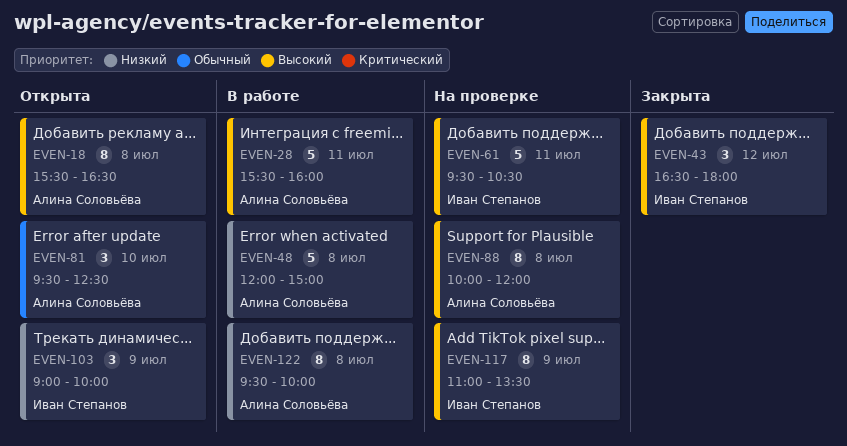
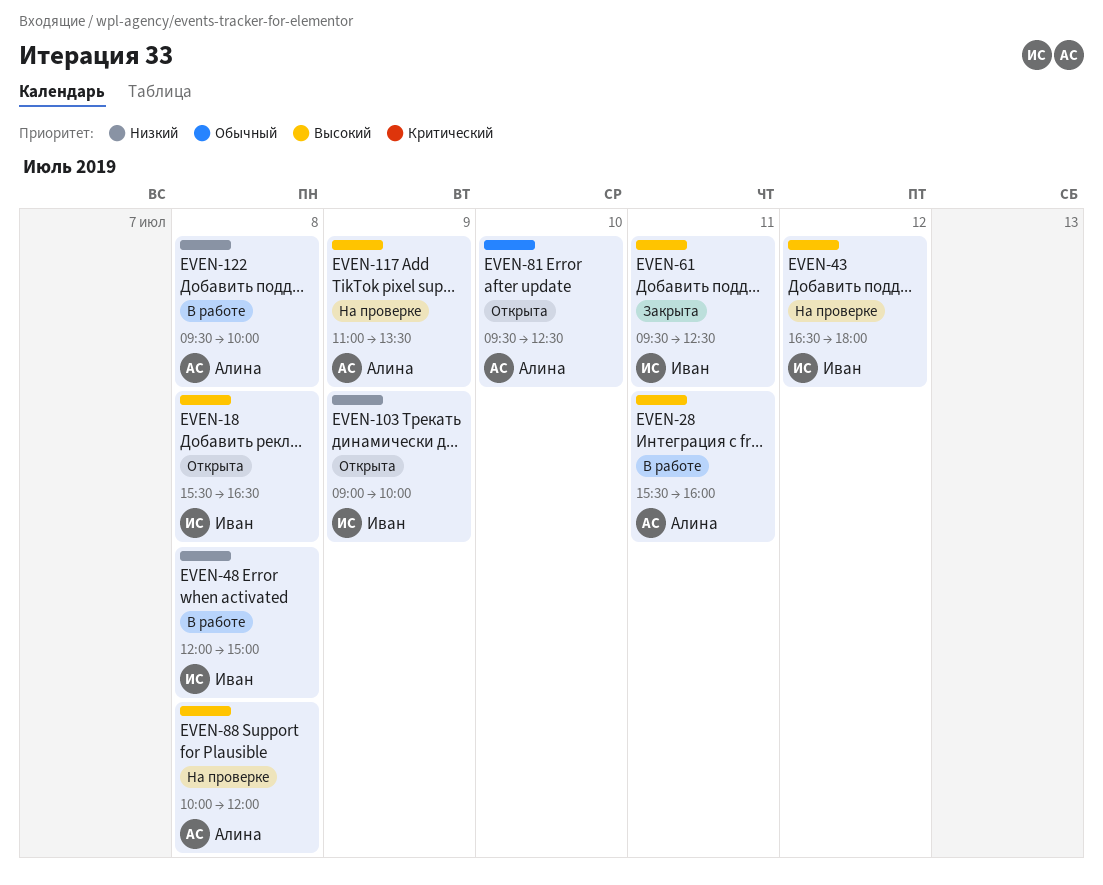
EVEN-18, owner: Алина Соловьёва -> Иван Степанов
EVEN-43, status: Закрыта -> На проверке
EVEN-48, owner: Алина Соловьёва -> Иван Степанов
EVEN-61, status: На проверке -> Закрыта
EVEN-61, ends: 10:30 -> 12:30
EVEN-117, owner: Иван Степанов -> Алина Соловьёва

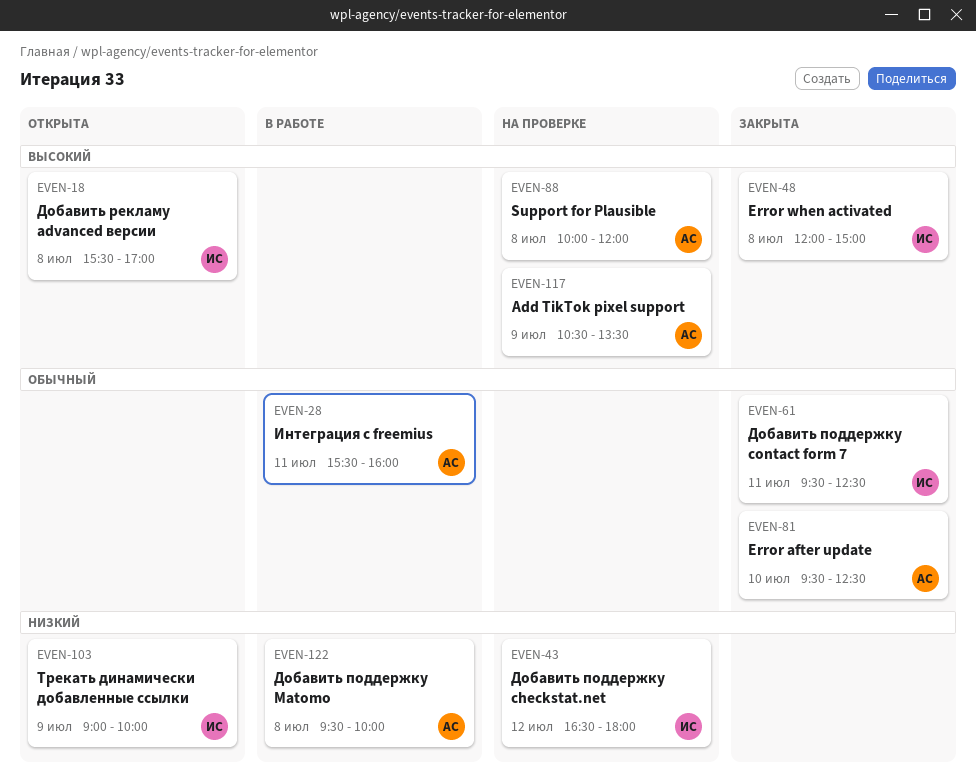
EVEN-18, ends: 16:30 -> 17:00
EVEN-28, priority: Высокий -> Обычный
EVEN-43, priority: Высокий -> Низкий
EVEN-48, status: В работе -> Закрыта
EVEN-48, priority: Низкий -> Высокий
EVEN-61, priority: Высокий -> Обычный
EVEN-81, status: Открыта -> Закрыта
EVEN-117, begins: 11:00 -> 10:30

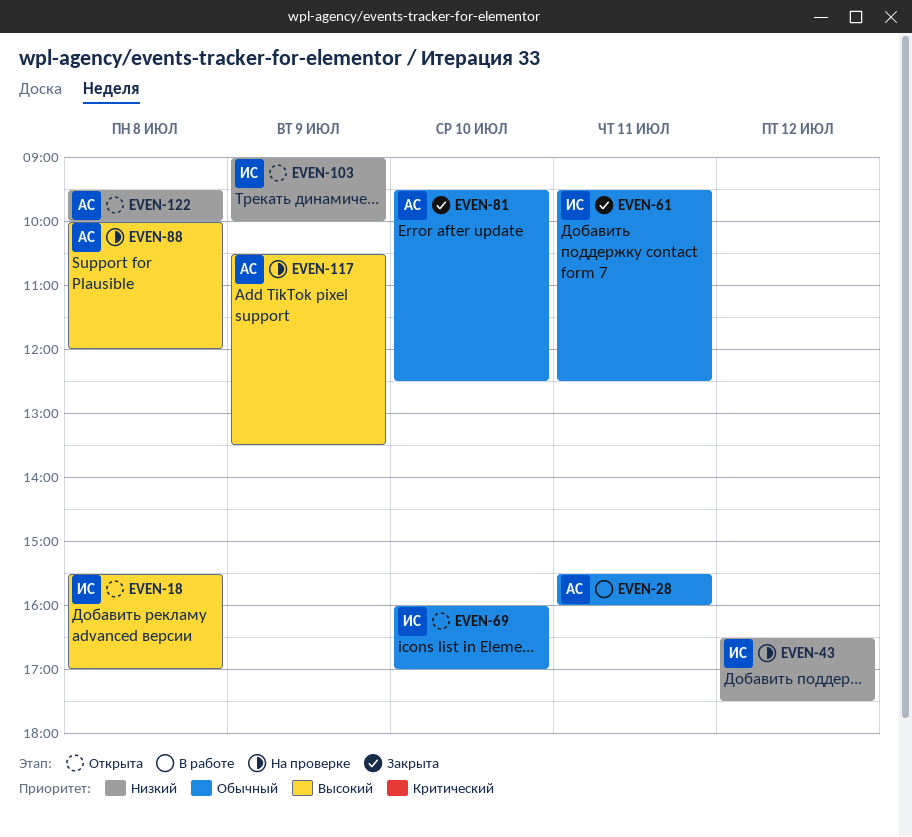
EVEN-43, ends: 18:00 -> 17:30
EVEN-48: present -> none
EVEN-69: none -> present
EVEN-122, status: В работе -> Открыта

